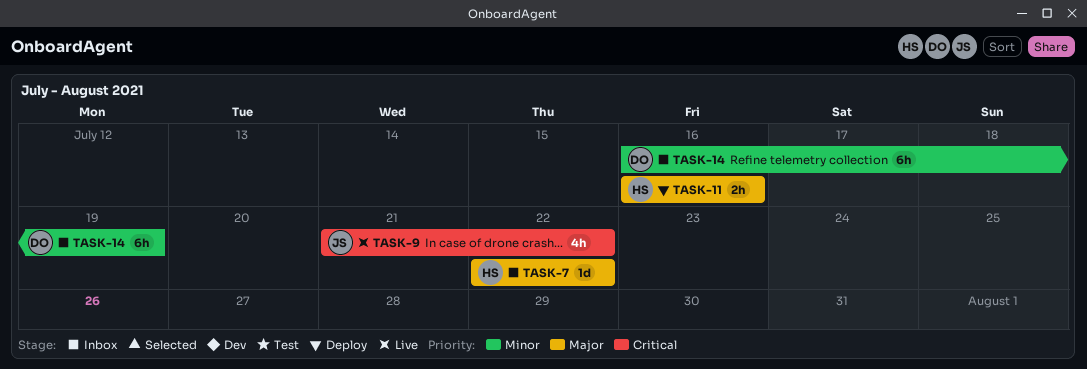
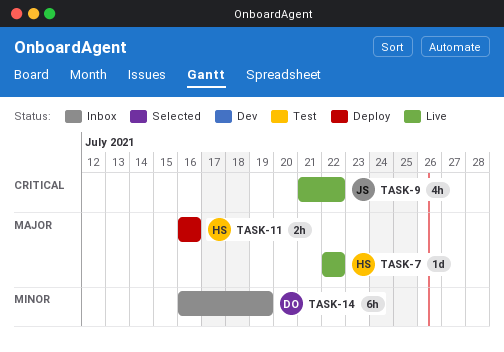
TASK-7, status: Inbox -> Live

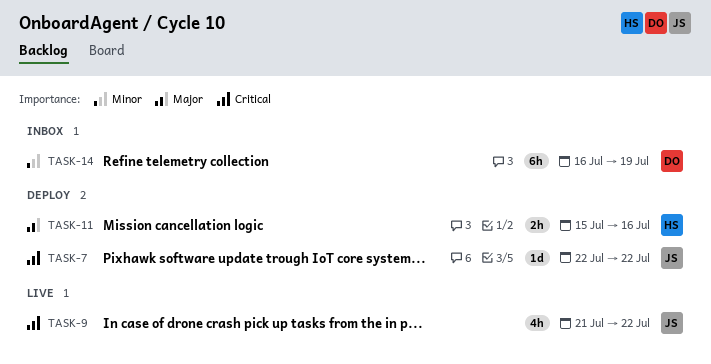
TASK-7, status: Live -> Deploy
TASK-7, owner: HS -> JS
TASK-7, priority: Major -> Critical
TASK-11, start: Jul 16 -> Jul 15

